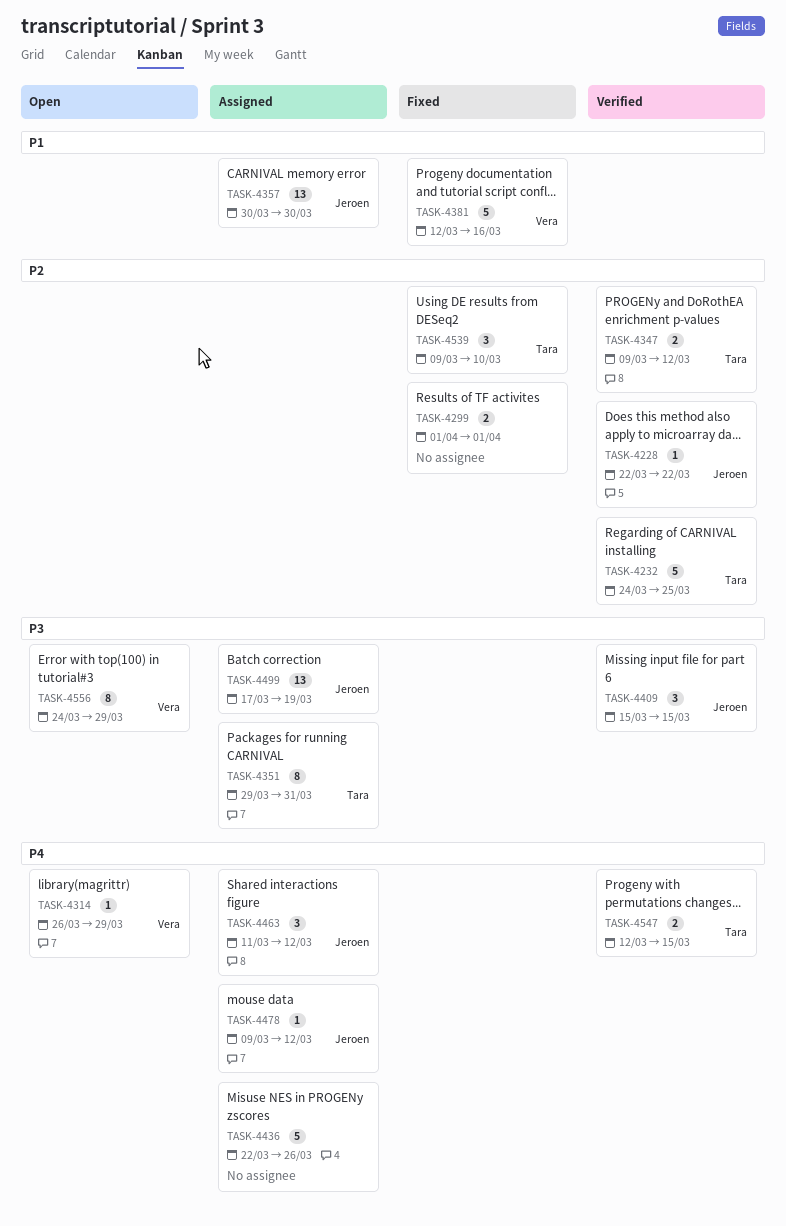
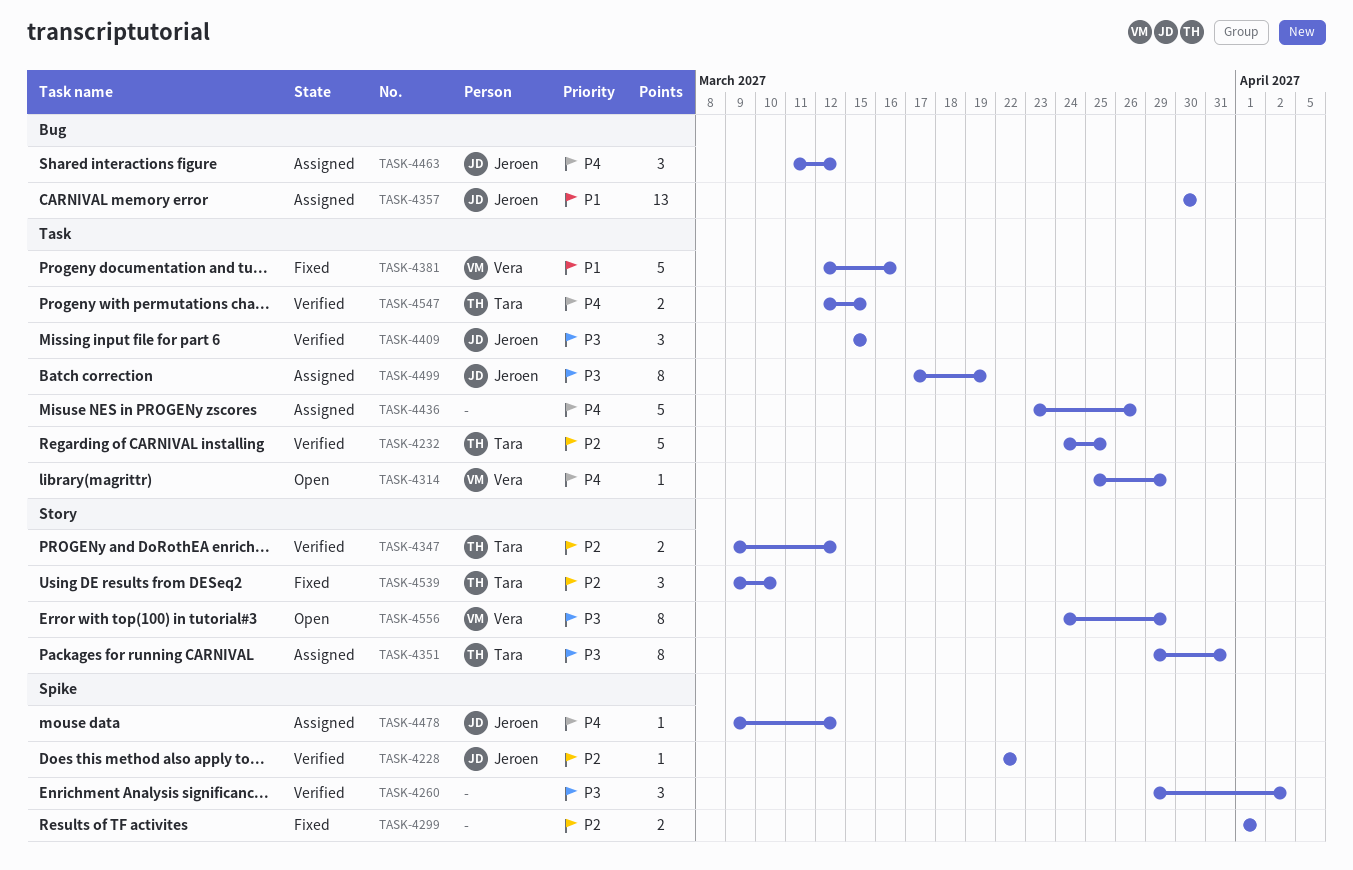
TASK-4260: none -> present
TASK-4314, start: Mar 26 -> Mar 25
TASK-4436, start: Mar 22 -> Mar 23
TASK-4499, estimate: 13 -> 8

